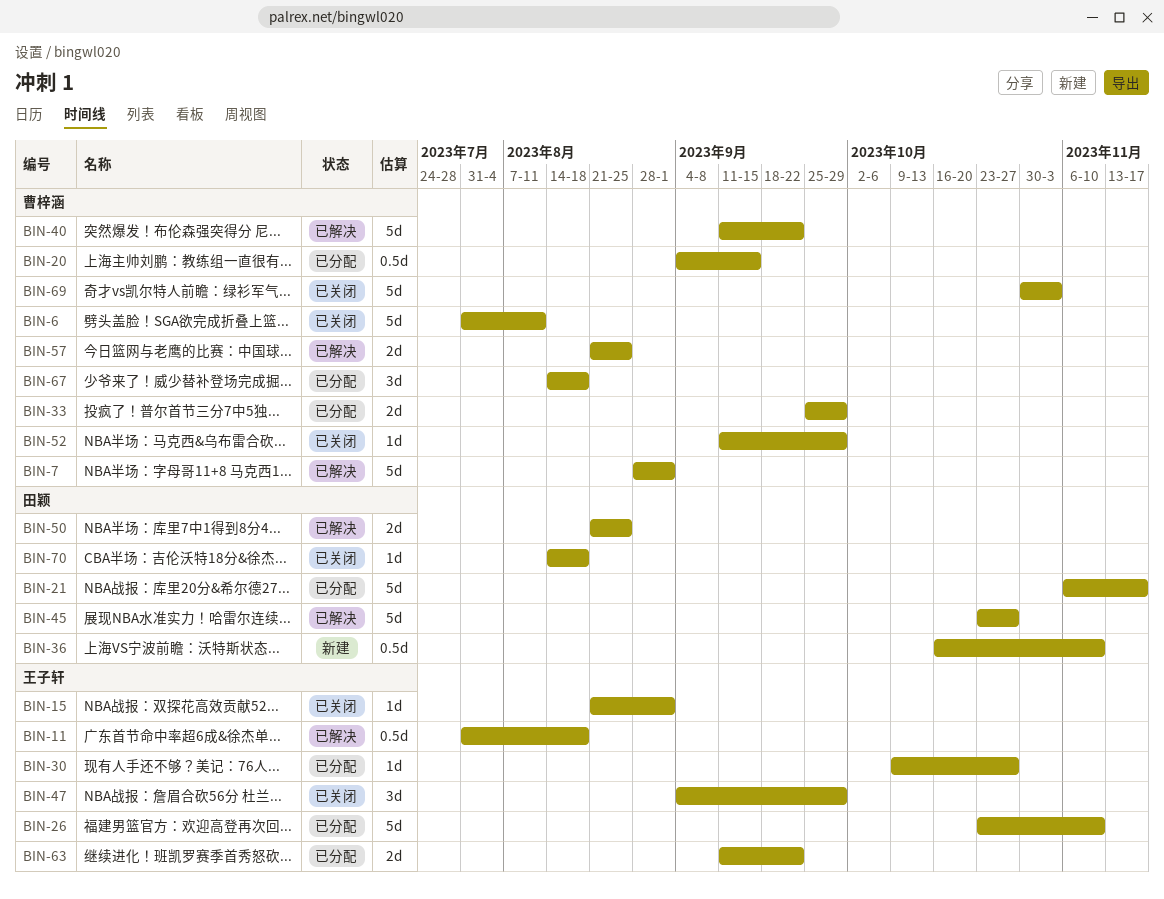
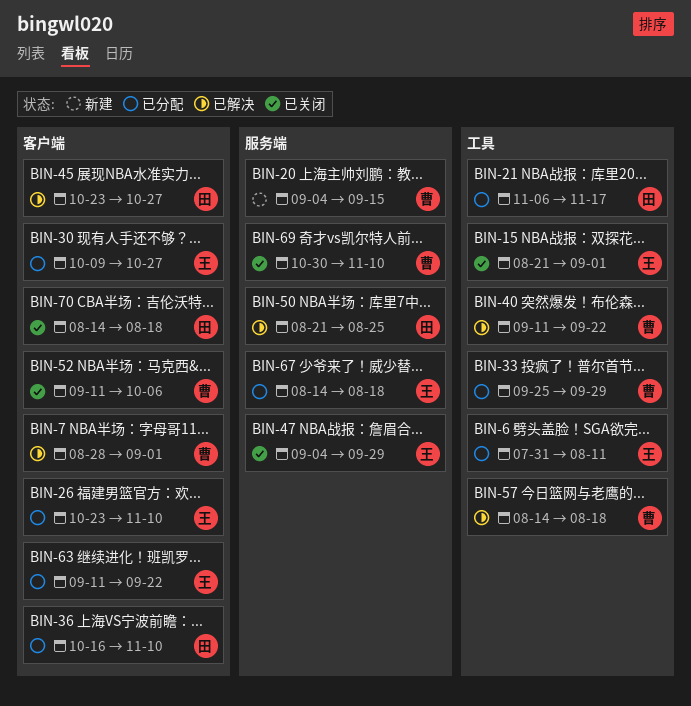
BIN-6, status: 已关闭 -> 已分配
BIN-6, owner: 曹梓涵 -> 王子轩
BIN-11: present -> none
BIN-20, status: 已分配 -> 新建
BIN-36, status: 新建 -> 已分配
BIN-52, due: Sep 29 -> Oct 6
BIN-57, start: Aug 21 -> Aug 14
BIN-57, due: Aug 25 -> Aug 18
BIN-67, owner: 曹梓涵 -> 王子轩
BIN-69, due: Nov 3 -> Nov 10

